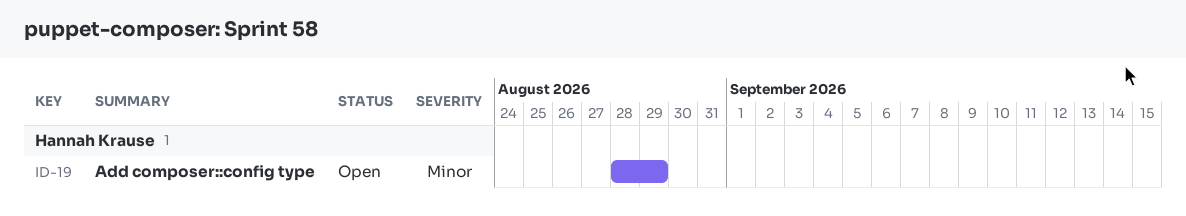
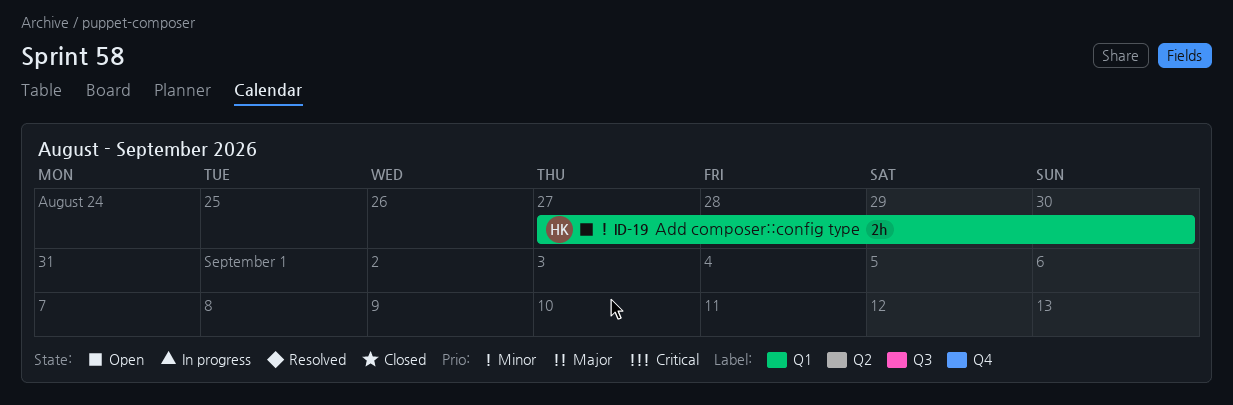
ID-19, start: Aug 28 -> Aug 27
ID-19, due: Aug 29 -> Aug 30

